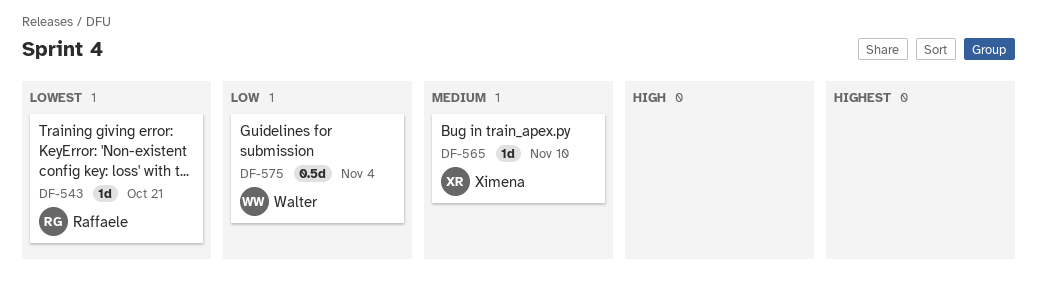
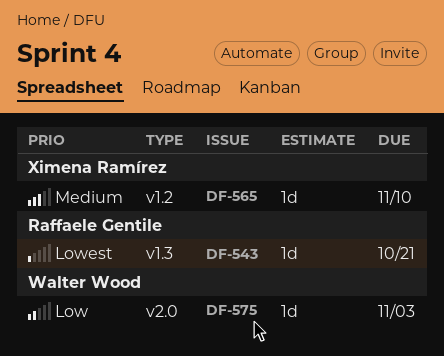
DF-575, estimate: 0.5d -> 1d
DF-575, due: Nov 4 -> Nov 3

